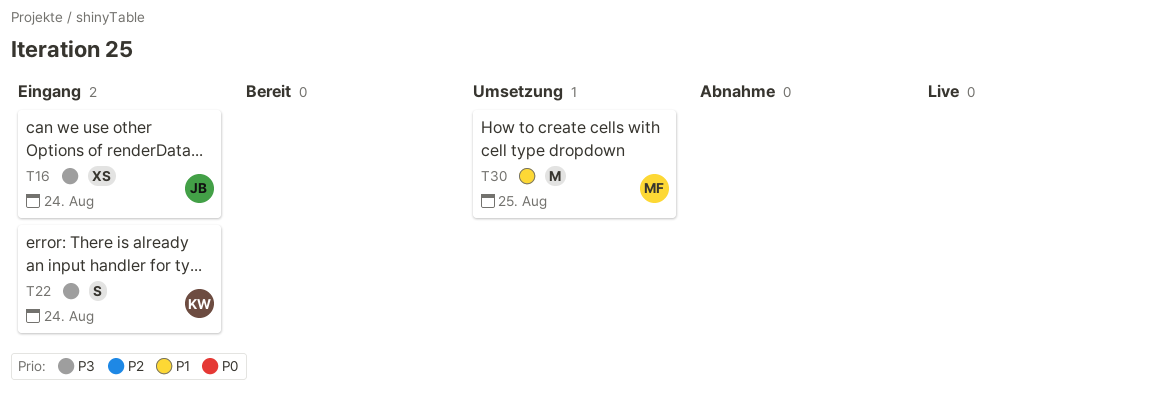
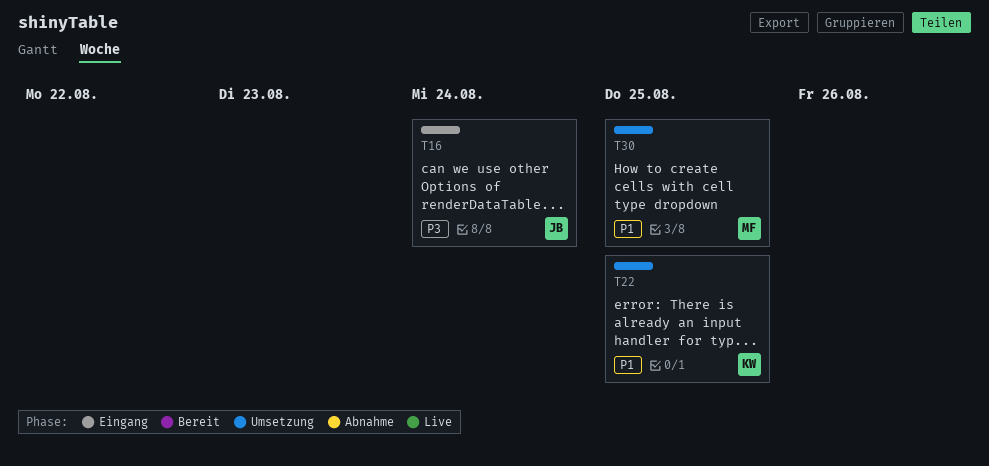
T22, status: Eingang -> Umsetzung
T22, priority: P3 -> P1
T22, due: Aug 24 -> Aug 25

